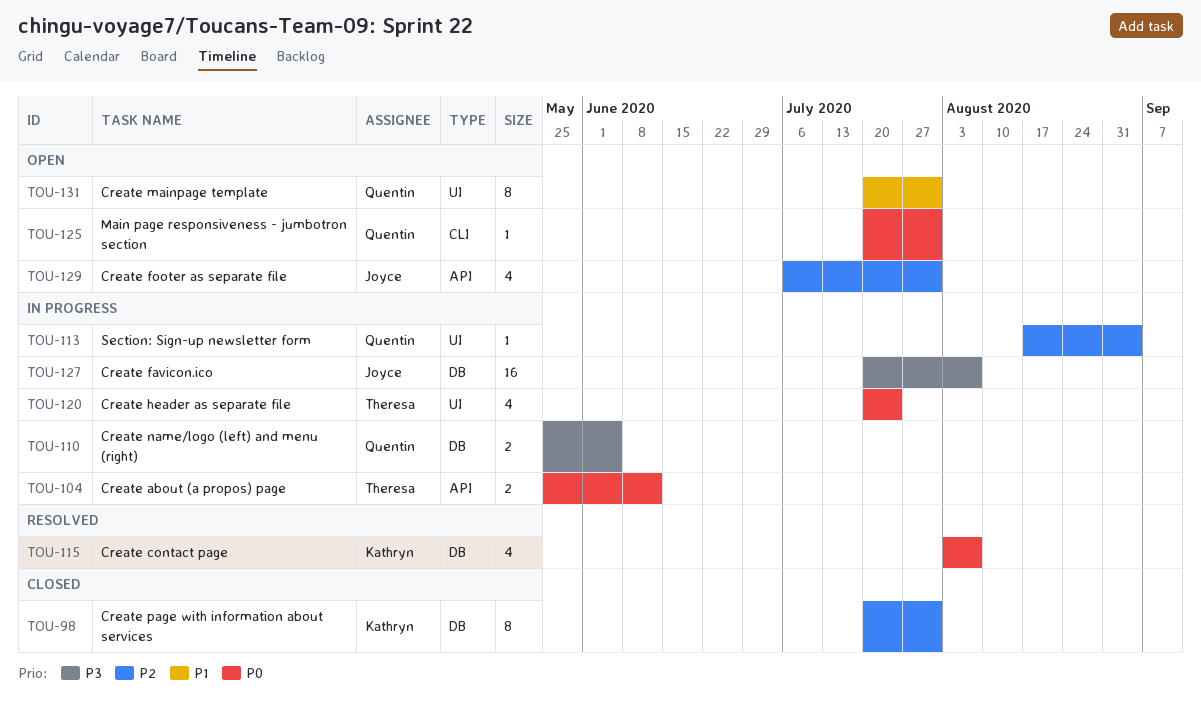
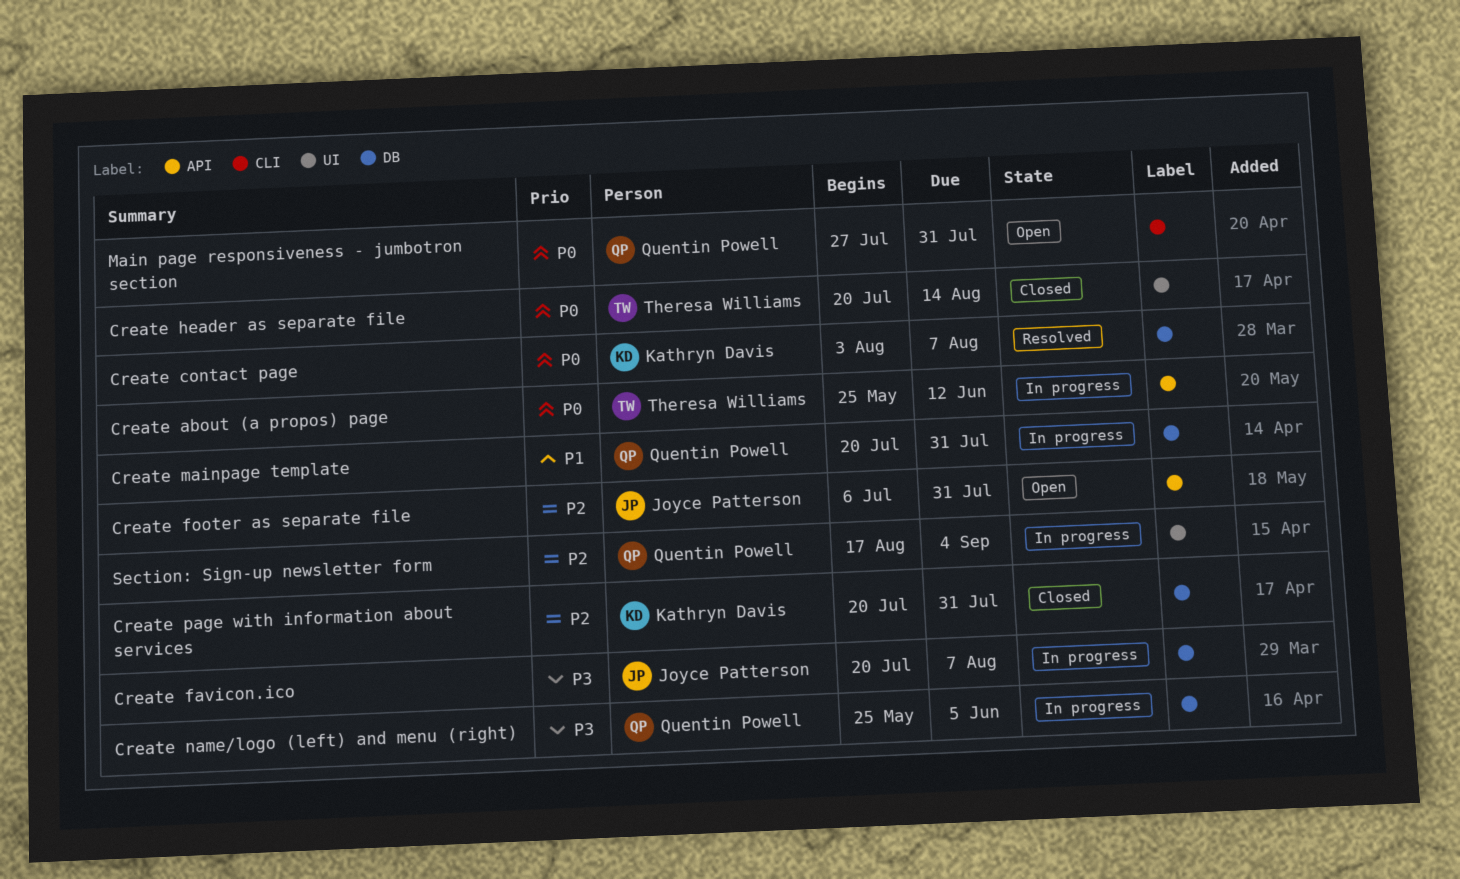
Create header as separate file, status: In progress -> Closed
Create header as separate file, due: Jul 24 -> Aug 14
Create mainpage template, status: Open -> In progress
Create mainpage template, label: UI -> DB
Main page responsiveness - jumbotron section, start: Jul 20 -> Jul 27

